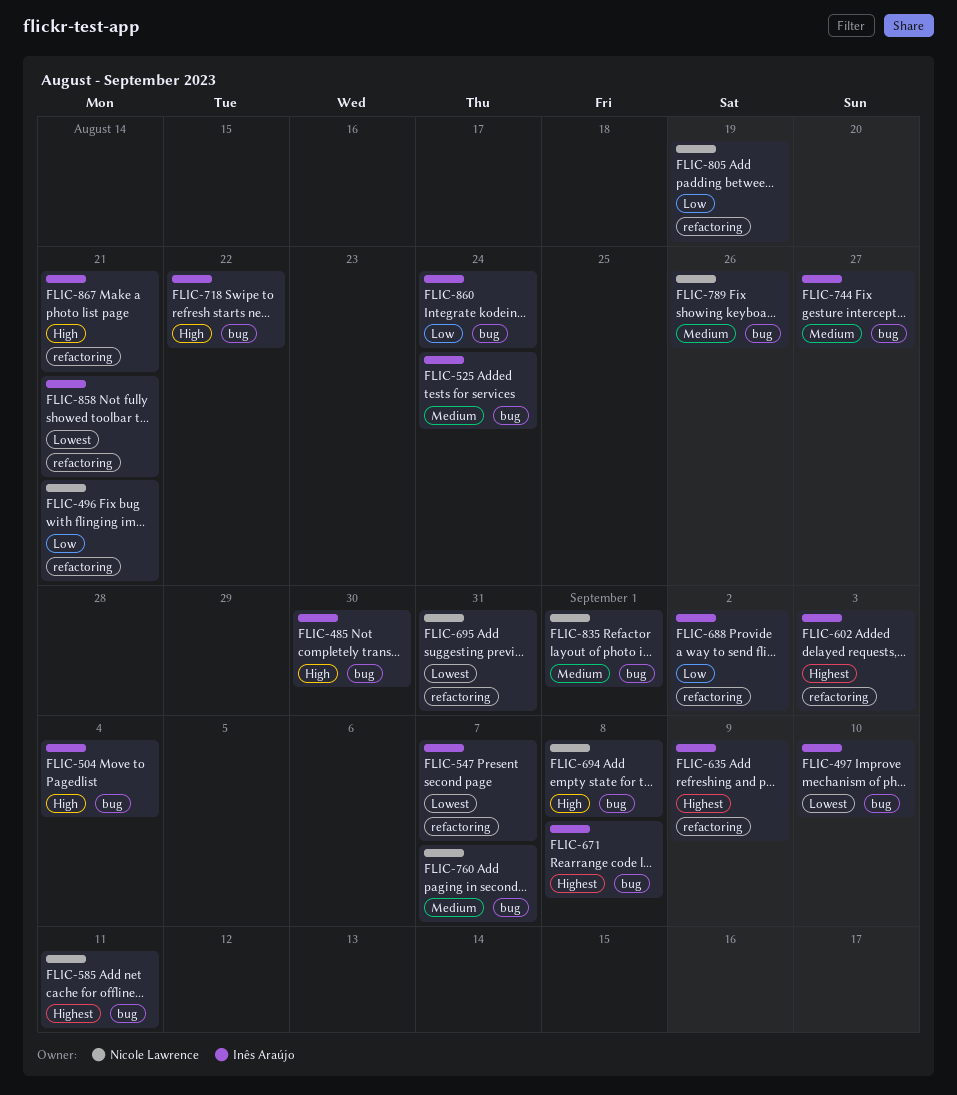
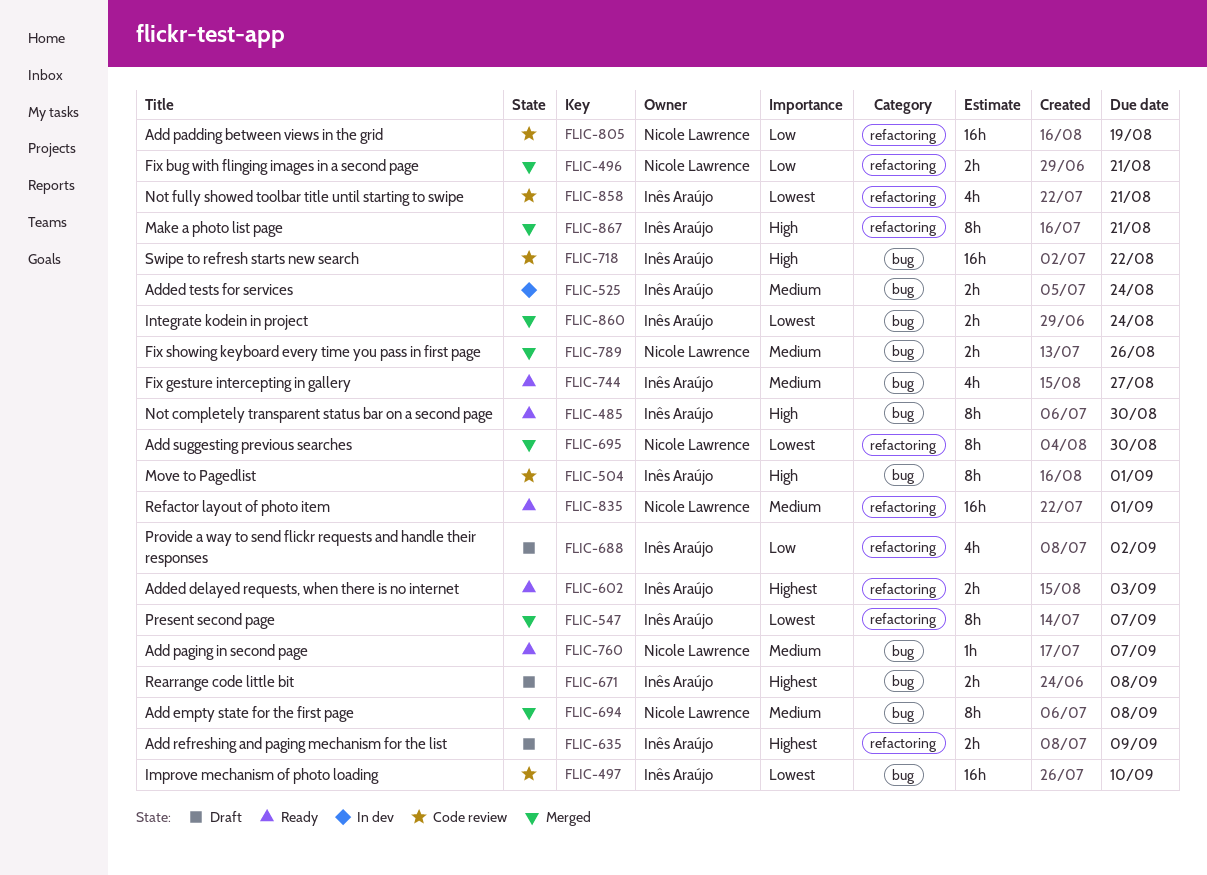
FLIC-504, due: Sep 4 -> Sep 1
FLIC-585: present -> none
FLIC-694, priority: High -> Medium
FLIC-695, due: Aug 31 -> Aug 30
FLIC-835, label: bug -> refactoring
FLIC-860, priority: Low -> Lowest

